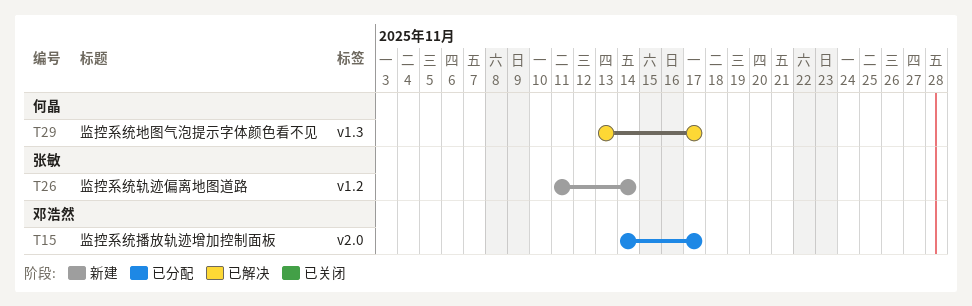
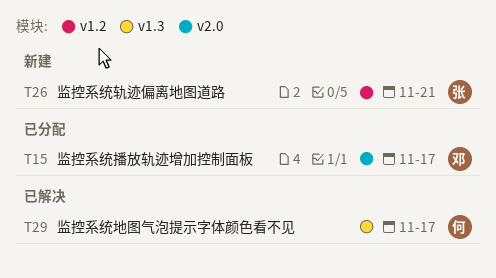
T26, due: Nov 14 -> Nov 21

